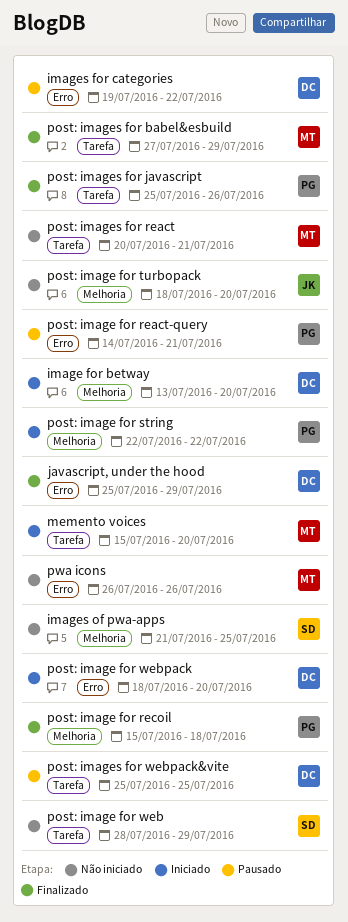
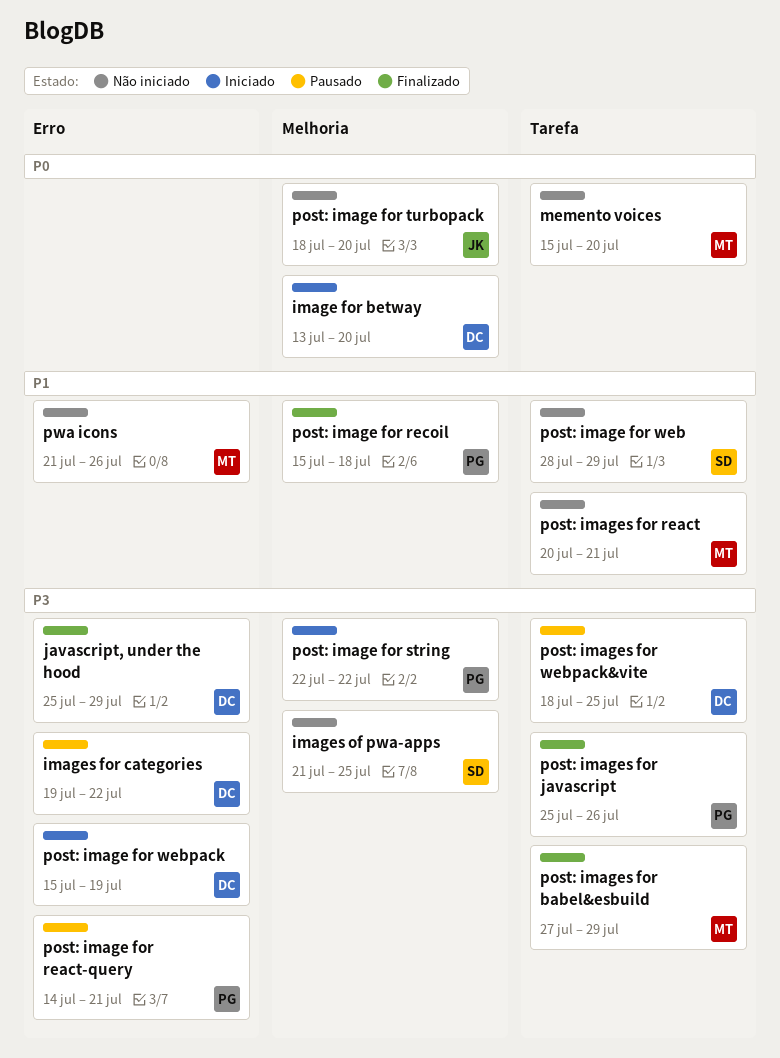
memento voices, status: Iniciado -> Não iniciado
post: image for webpack, start: Jul 18 -> Jul 15
post: image for webpack, due: Jul 20 -> Jul 19
post: images for webpack&vite, start: Jul 25 -> Jul 18
pwa icons, start: Jul 26 -> Jul 21

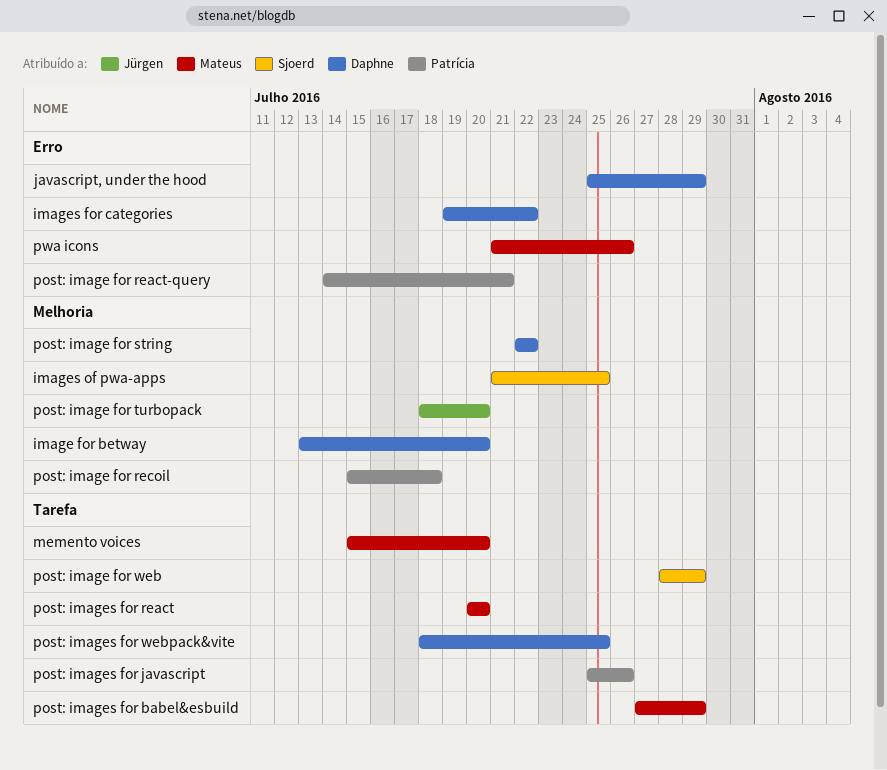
post: image for string, owner: Patrícia -> Daphne
post: image for webpack: present -> none
post: images for react, due: Jul 21 -> Jul 20

